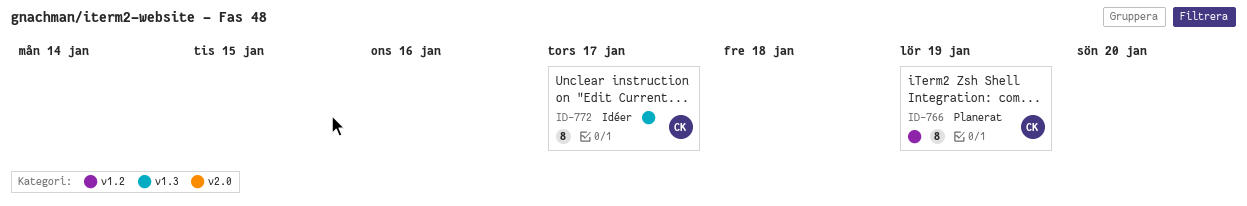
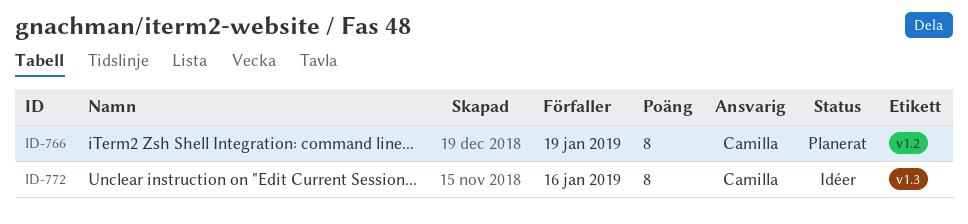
ID-772, due: Jan 17 -> Jan 16

